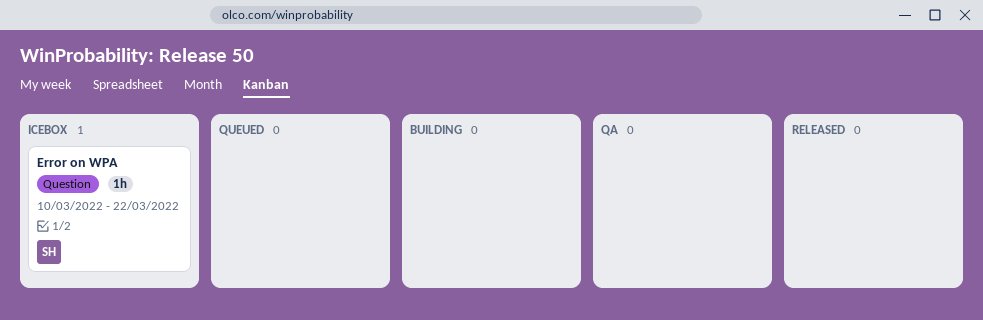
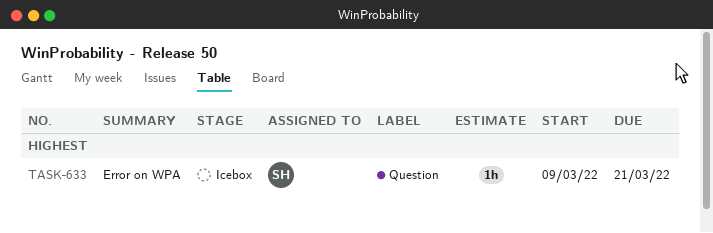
Error on WPA, start: Mar 10 -> Mar 9
Error on WPA, due: Mar 22 -> Mar 21

